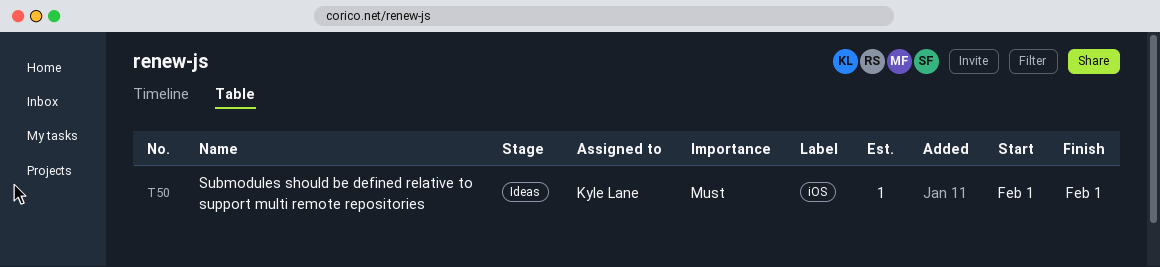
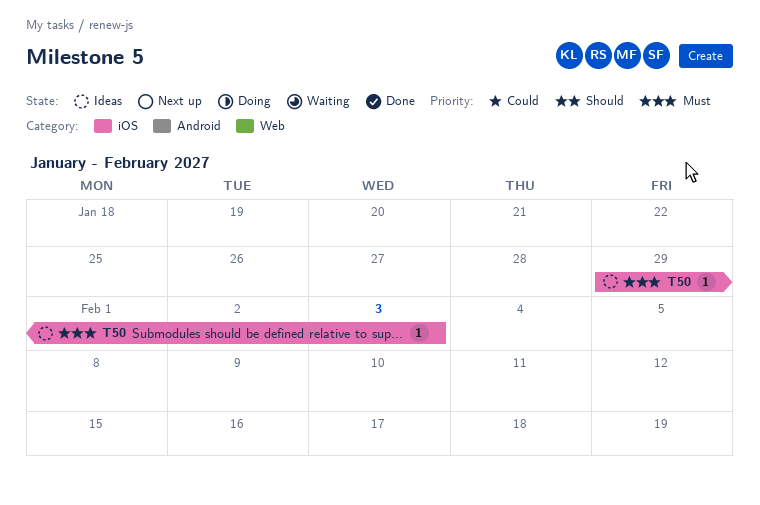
T50, start: Feb 1 -> Jan 29
T50, due: Feb 1 -> Feb 3

